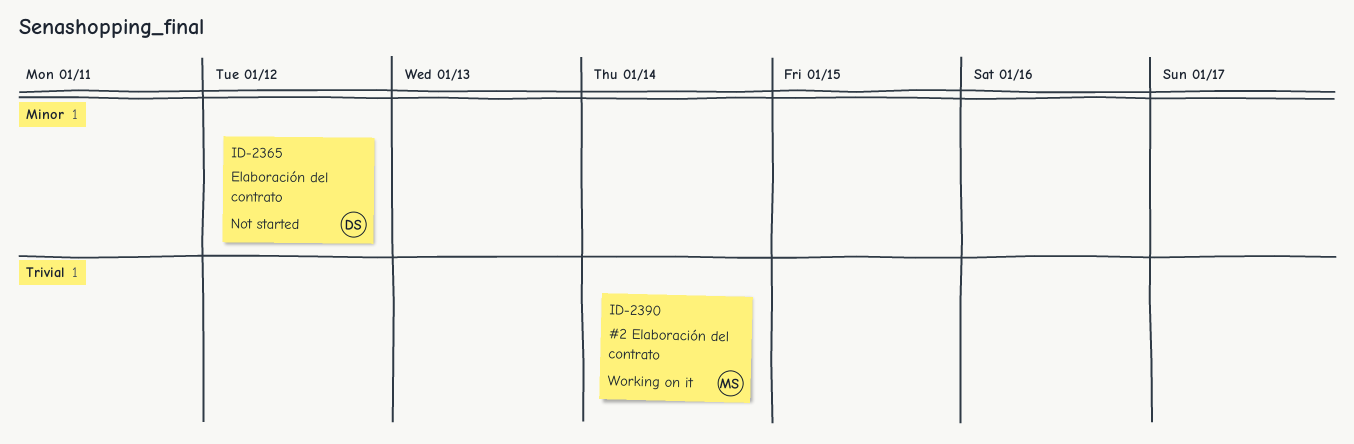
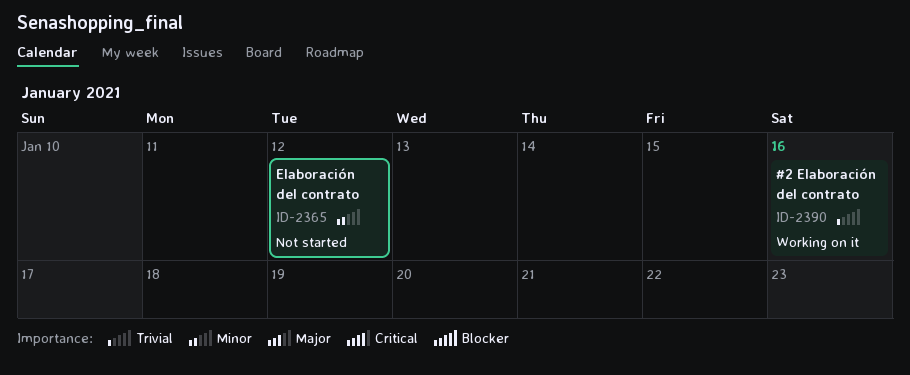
ID-2390, due: Jan 14 -> Jan 16

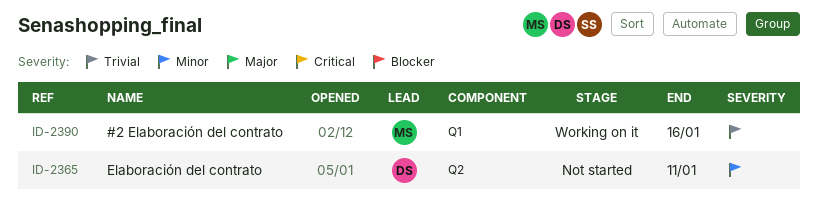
ID-2365, due: Jan 12 -> Jan 11

